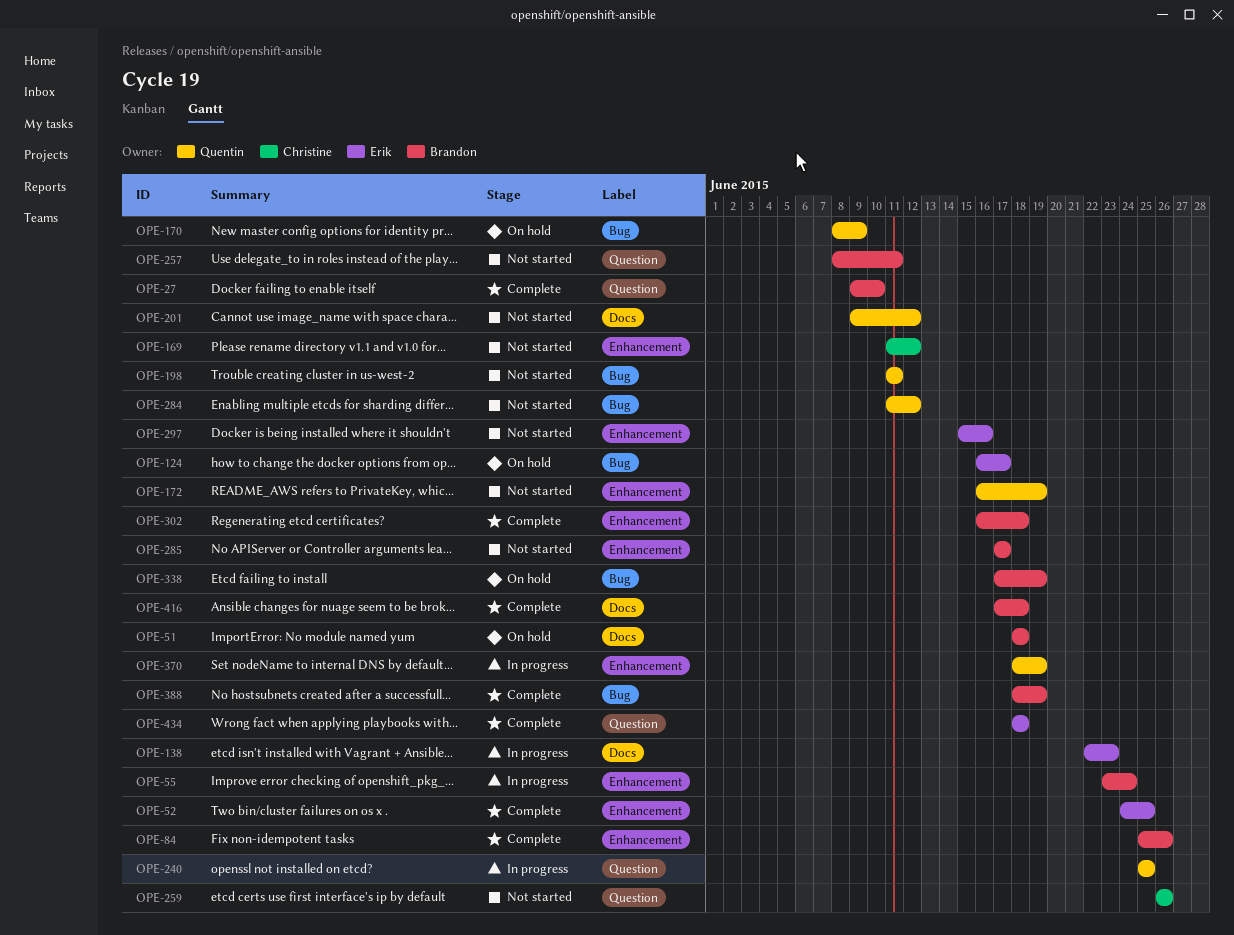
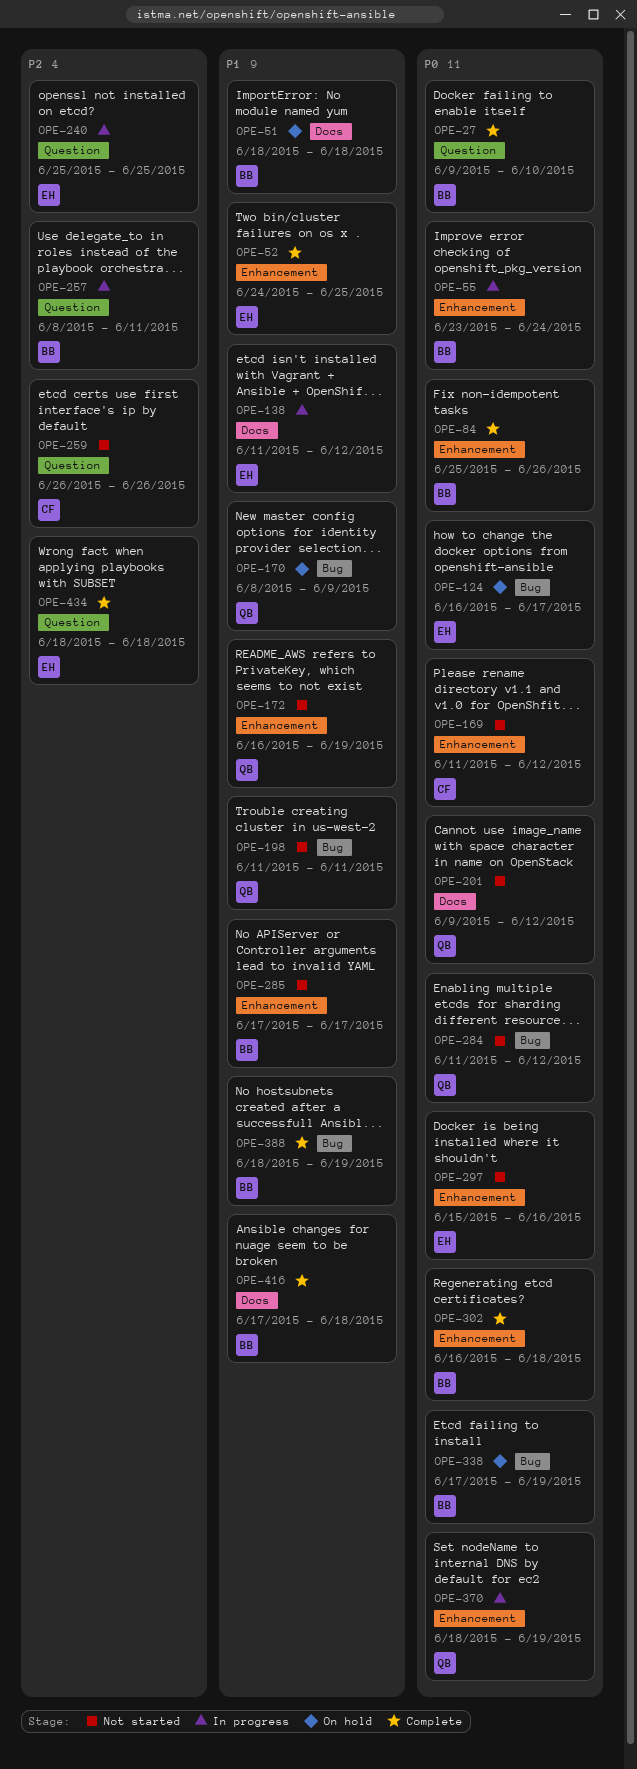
OPE-138, start: Jun 22 -> Jun 11
OPE-138, due: Jun 23 -> Jun 12
OPE-240, owner: Quentin -> Erik
OPE-257, status: Not started -> In progress

